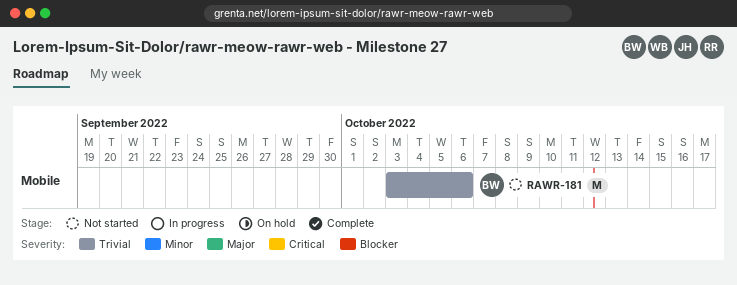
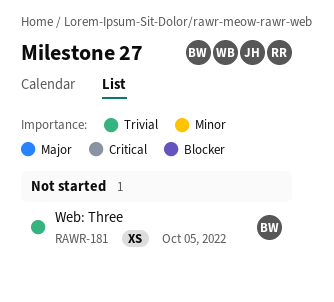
RAWR-181, estimate: M -> XS
RAWR-181, due: Oct 6 -> Oct 5

